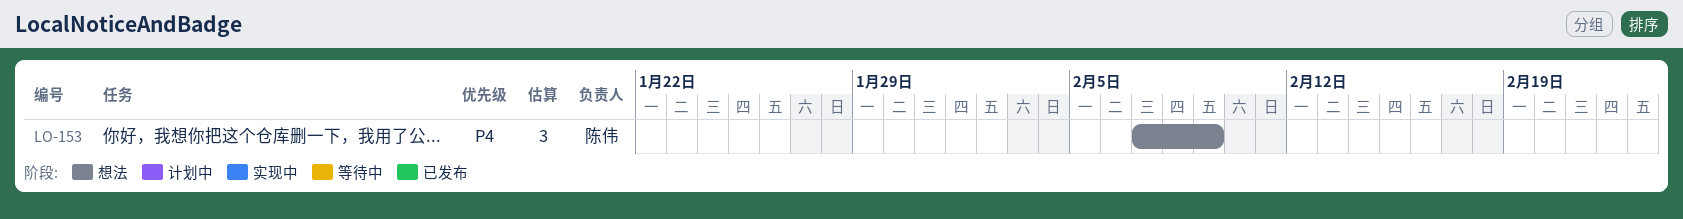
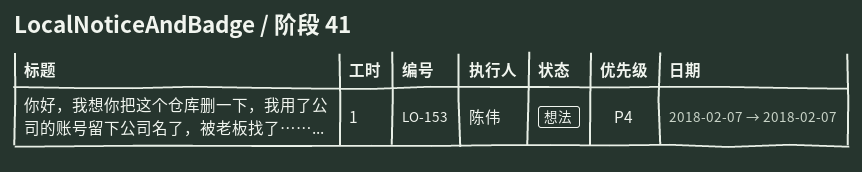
LO-153, estimate: 3 -> 1
LO-153, due: Feb 9 -> Feb 7

